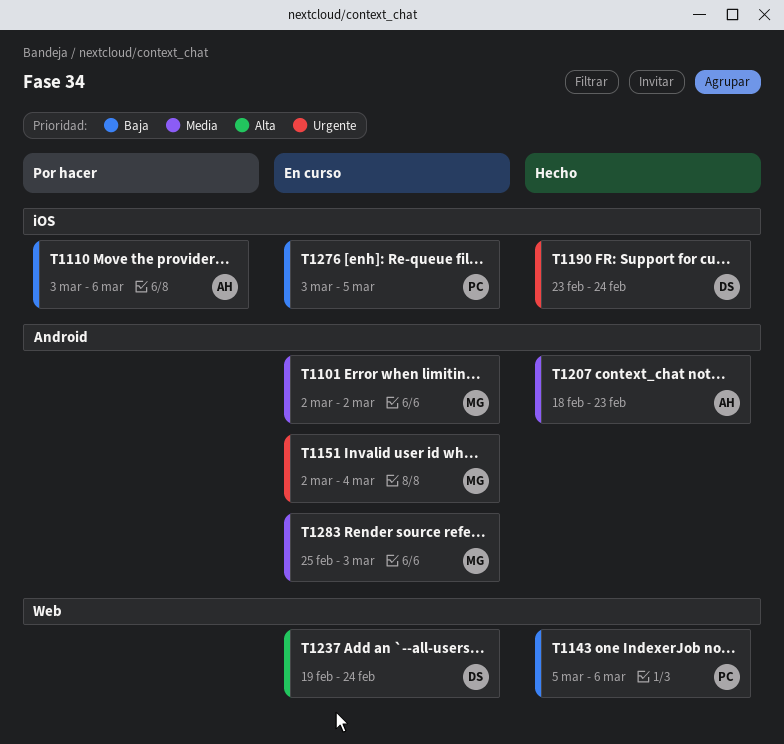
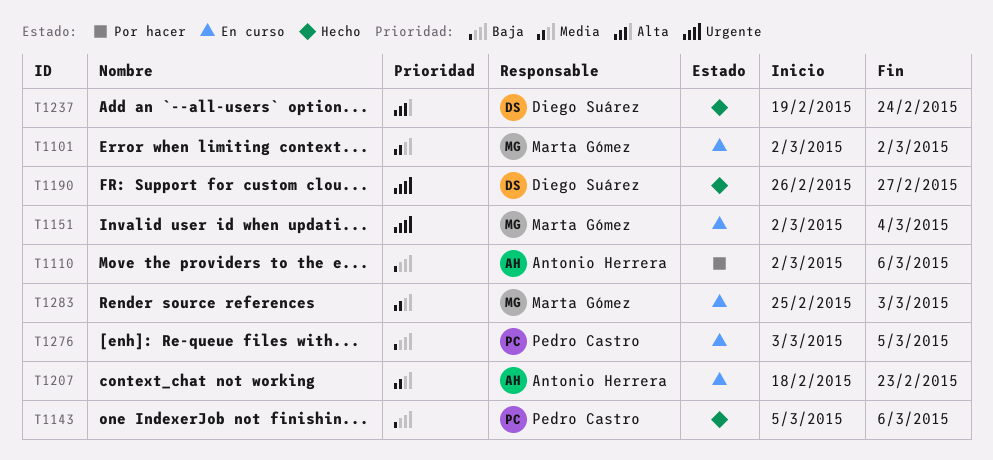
T1110, start: Mar 3 -> Mar 2
T1190, start: Feb 23 -> Feb 26
T1190, due: Feb 24 -> Feb 27
T1207, status: Hecho -> En curso
T1237, status: En curso -> Hecho

